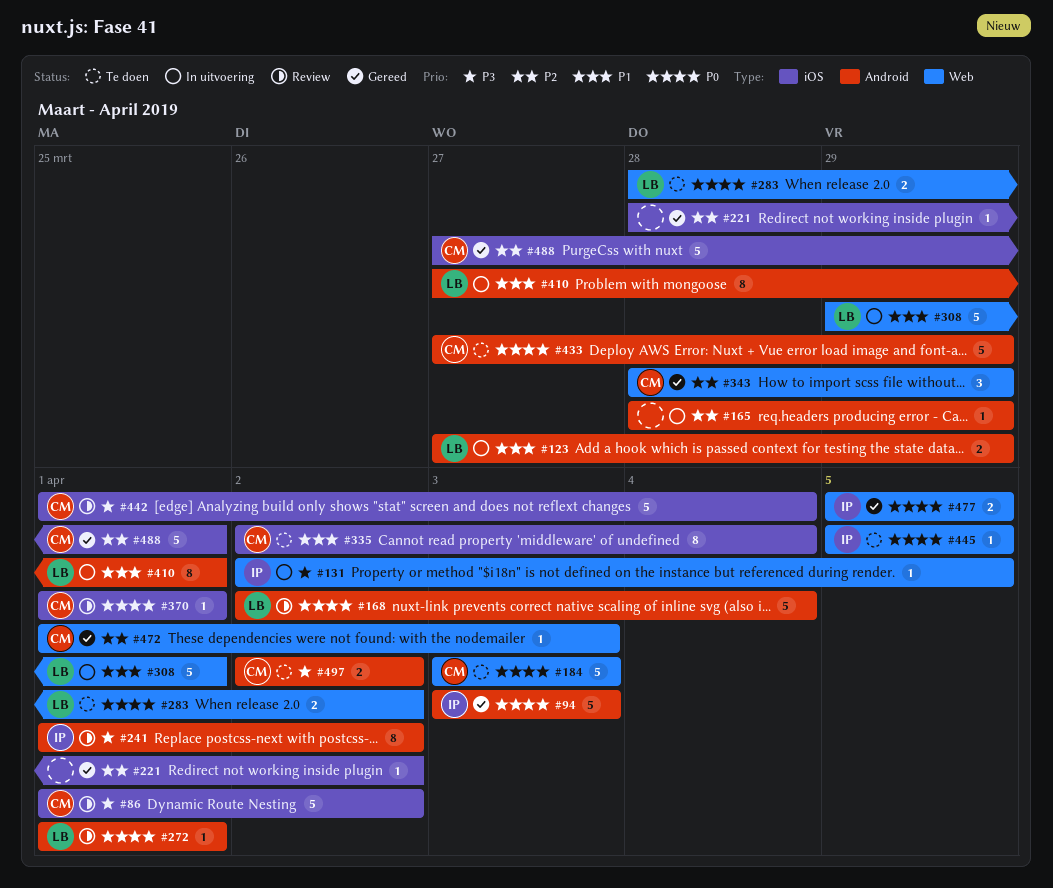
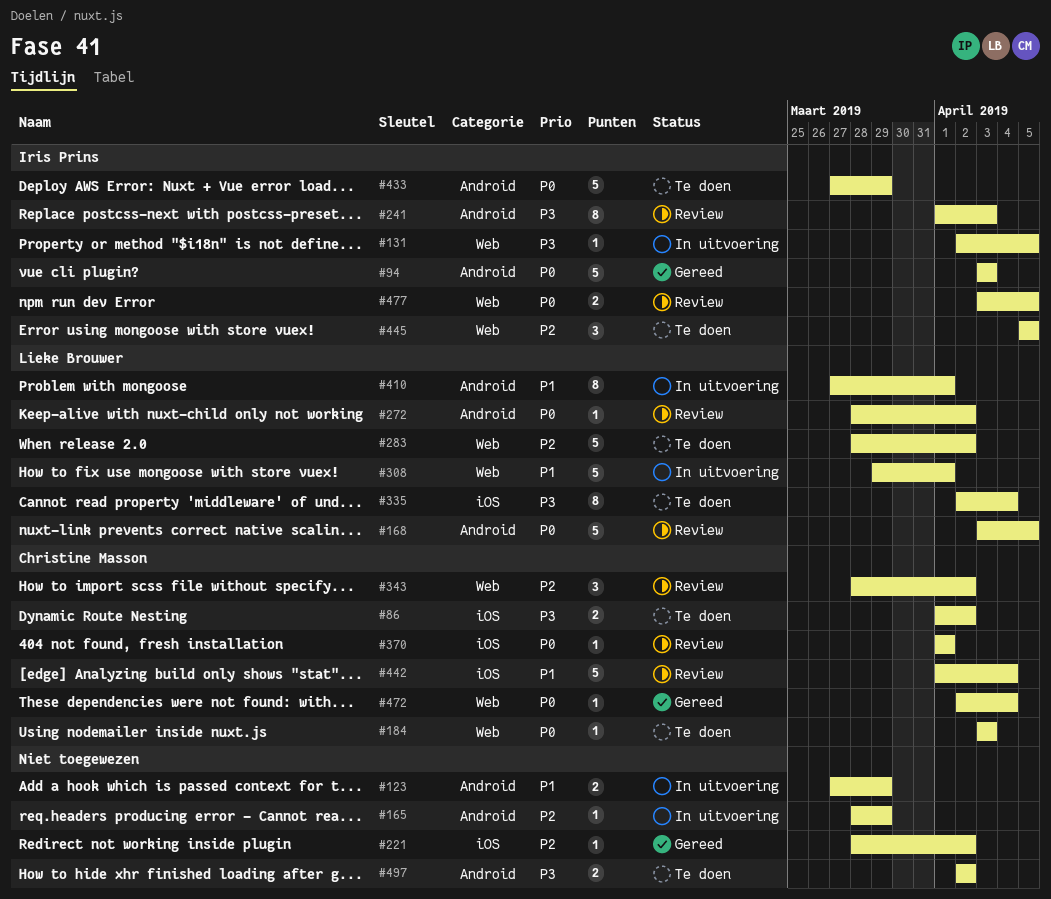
#86, status: Review -> Te doen
#86, estimate: 5 -> 2
#123, owner: Lieke Brouwer -> none
#168, start: Apr 2 -> Apr 3
#168, due: Apr 4 -> Apr 5
#184, estimate: 5 -> 1
#241, due: Apr 2 -> Apr 3
#272, start: Apr 1 -> Mar 28
#272, due: Apr 1 -> Apr 2
#283, priority: P0 -> P2
#283, estimate: 2 -> 5
#335, owner: Christine Masson -> Lieke Brouwer
#335, priority: P1 -> P3
#343, status: Gereed -> Review
#343, due: Mar 29 -> Apr 2
#433, owner: Christine Masson -> Iris Prins
#442, priority: P3 -> P1
#445, priority: P0 -> P2
#445, estimate: 1 -> 3
#472, priority: P2 -> P0
#472, start: Apr 1 -> Apr 2
#472, due: Apr 3 -> Apr 4
#477, status: Gereed -> Review
#477, start: Apr 5 -> Apr 3
#488: present -> none
#497, owner: Christine Masson -> none

